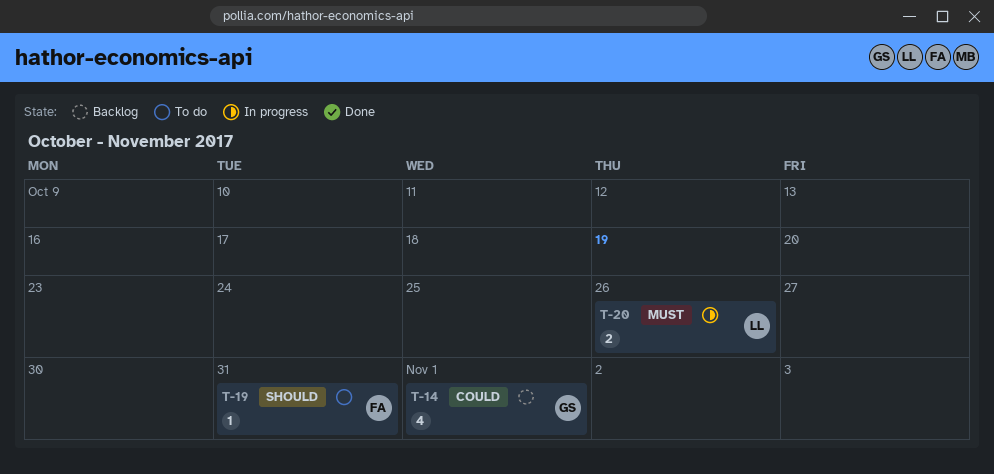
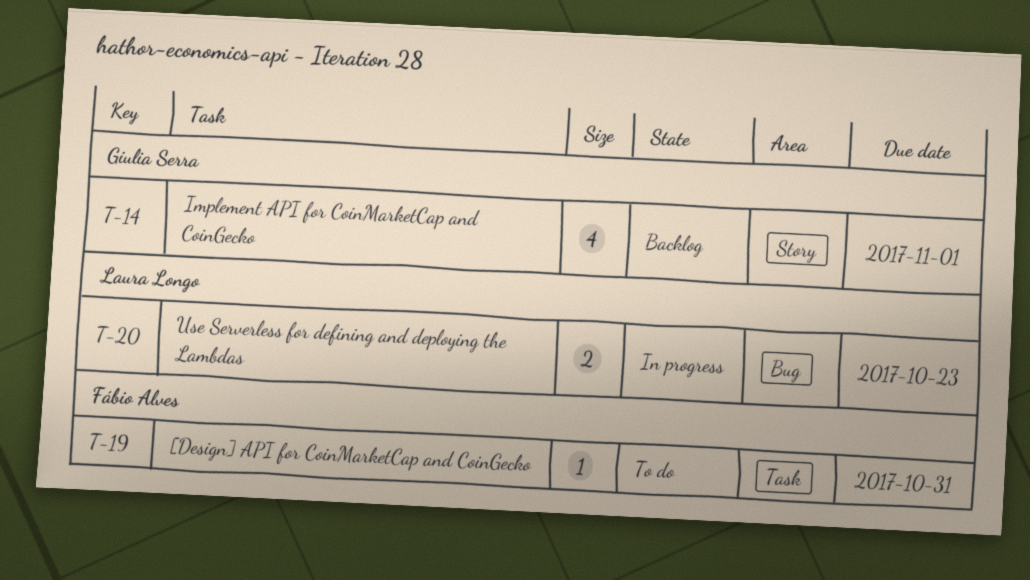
T-20, due: Oct 26 -> Oct 23

